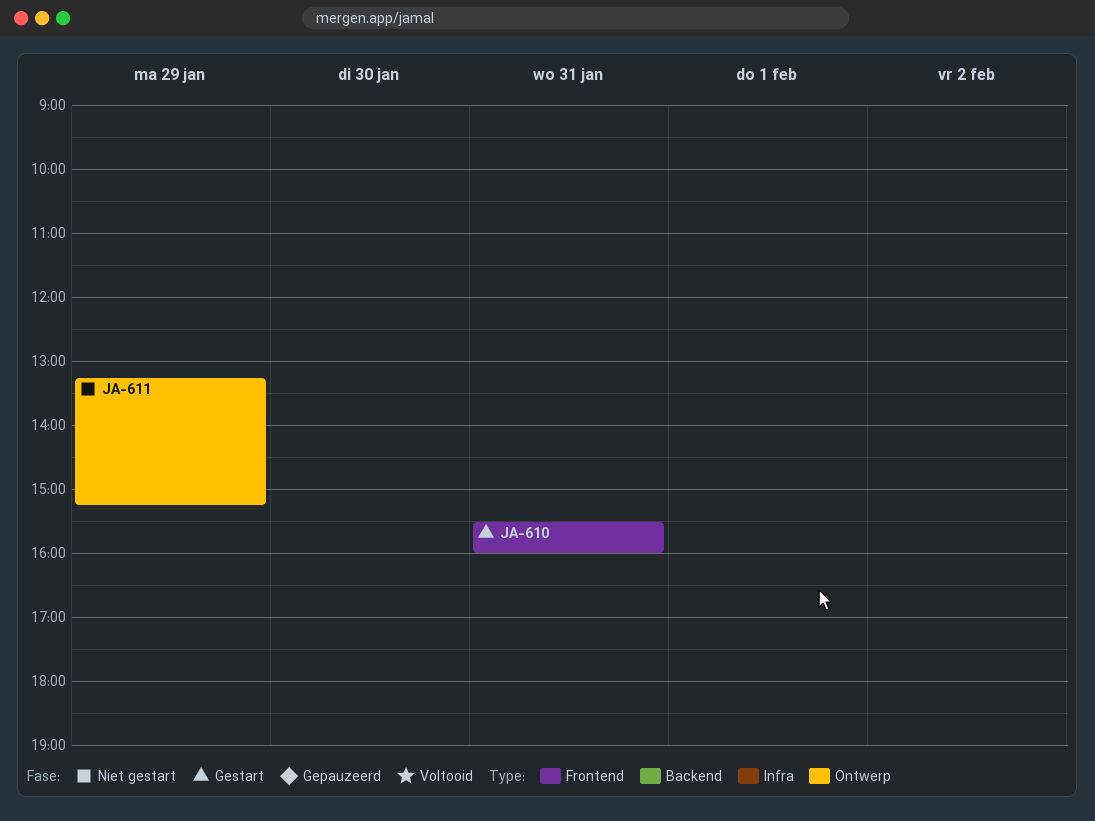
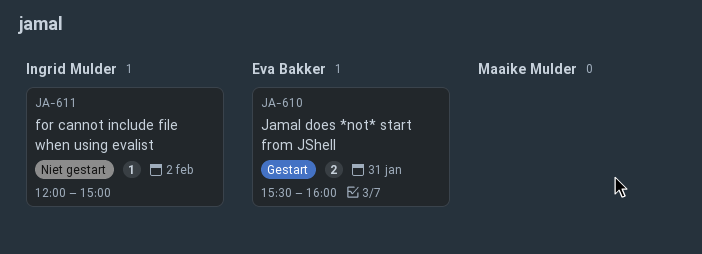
JA-611, day: Jan 29 -> Feb 2
JA-611, begins: 13:15 -> 12:00
JA-611, ends: 15:15 -> 15:00

